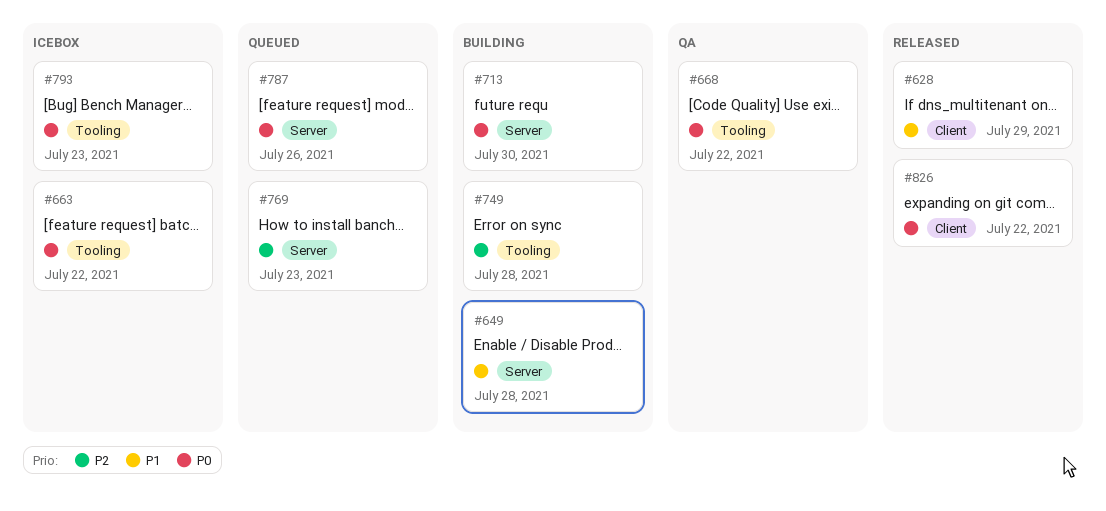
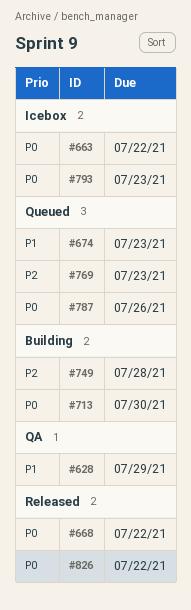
#628, status: Released -> QA
#649: present -> none
#668, status: QA -> Released
#674: none -> present

